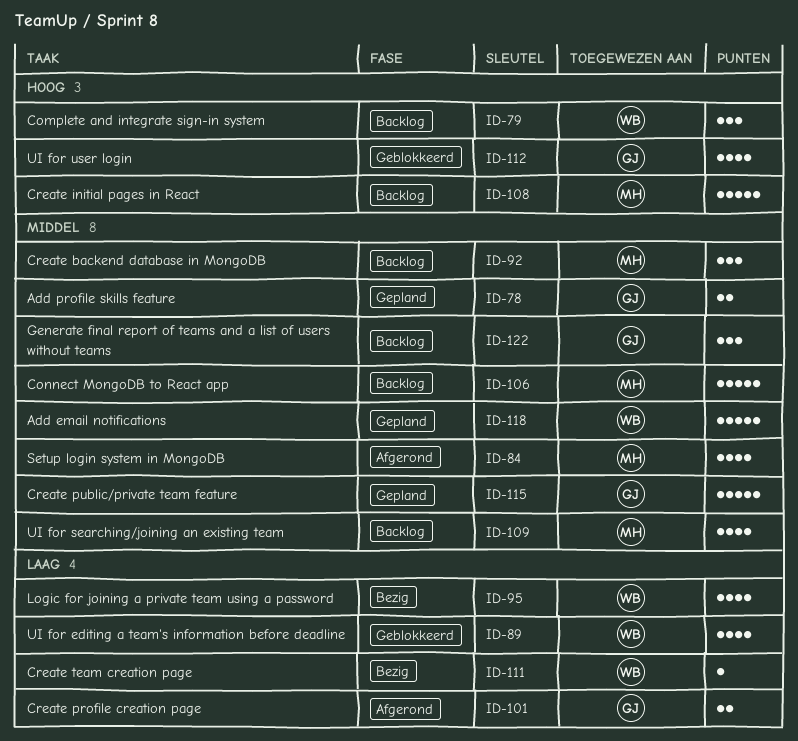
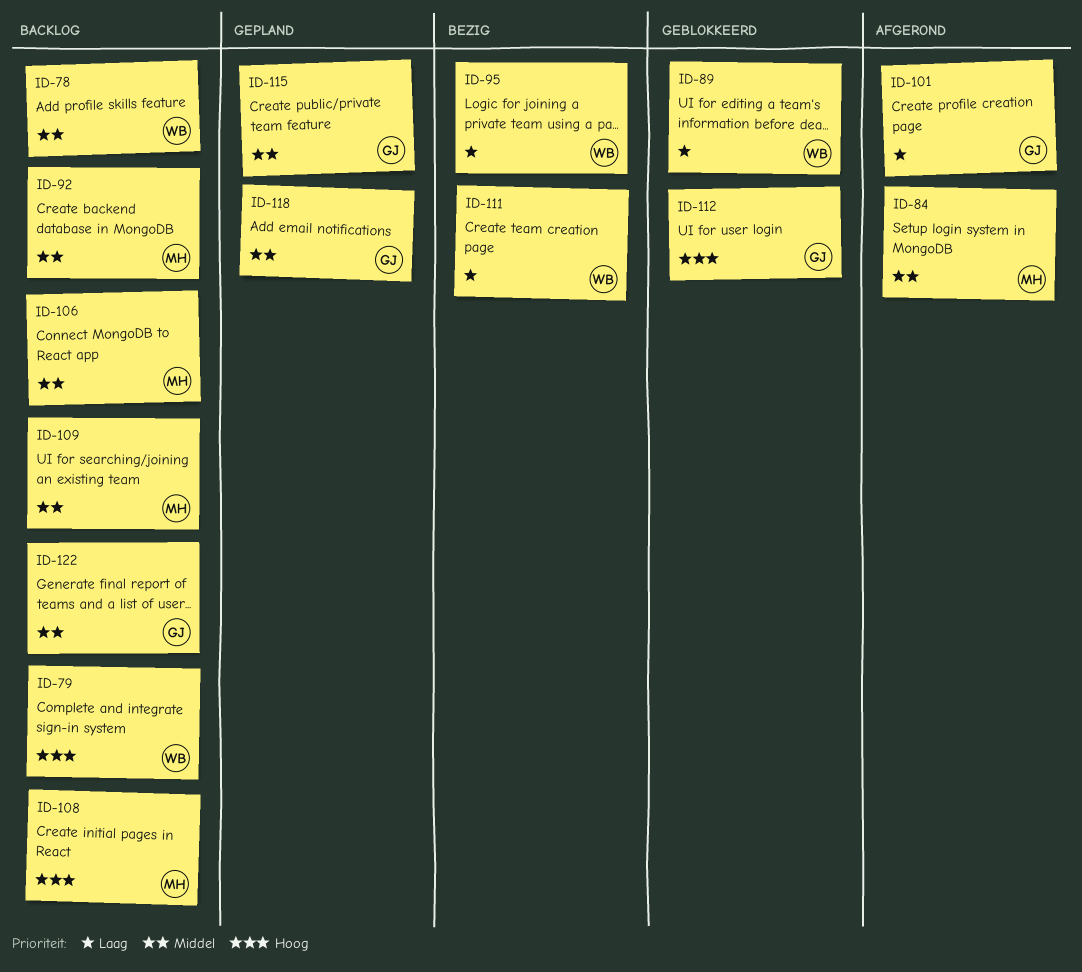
ID-78, status: Gepland -> Backlog
ID-78, owner: GJ -> WB
ID-118, owner: WB -> GJ

